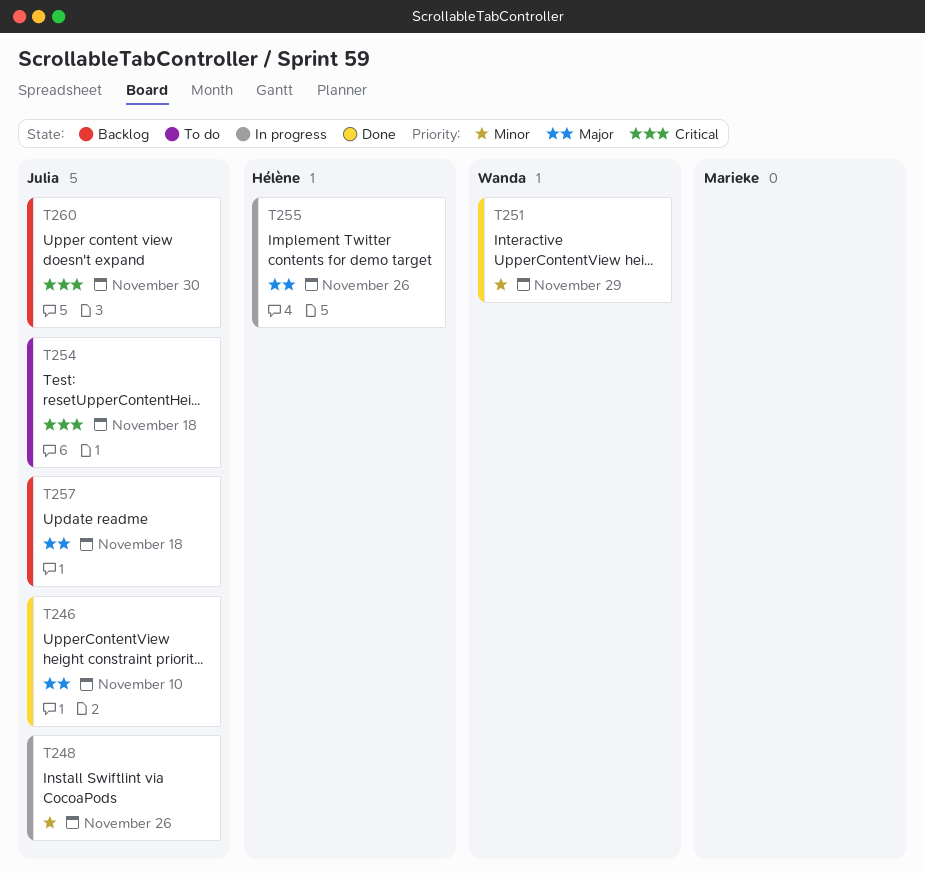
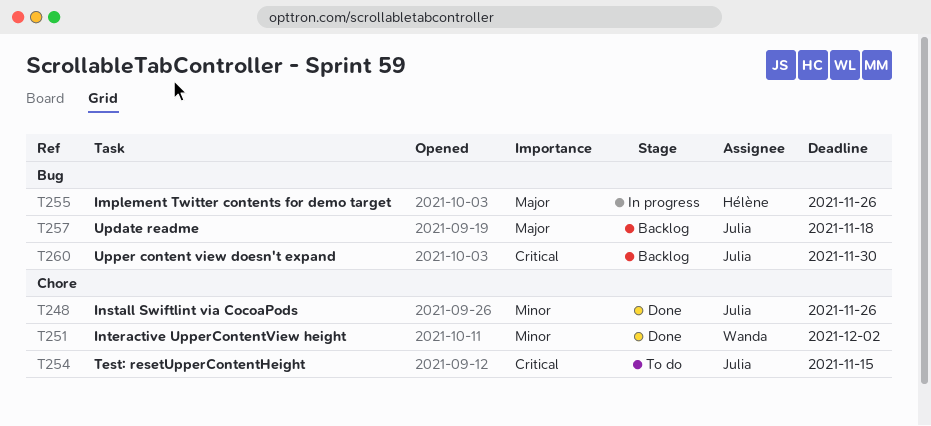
T246: present -> none
T248, status: In progress -> Done
T251, due: Nov 29 -> Dec 2
T254, due: Nov 18 -> Nov 15

